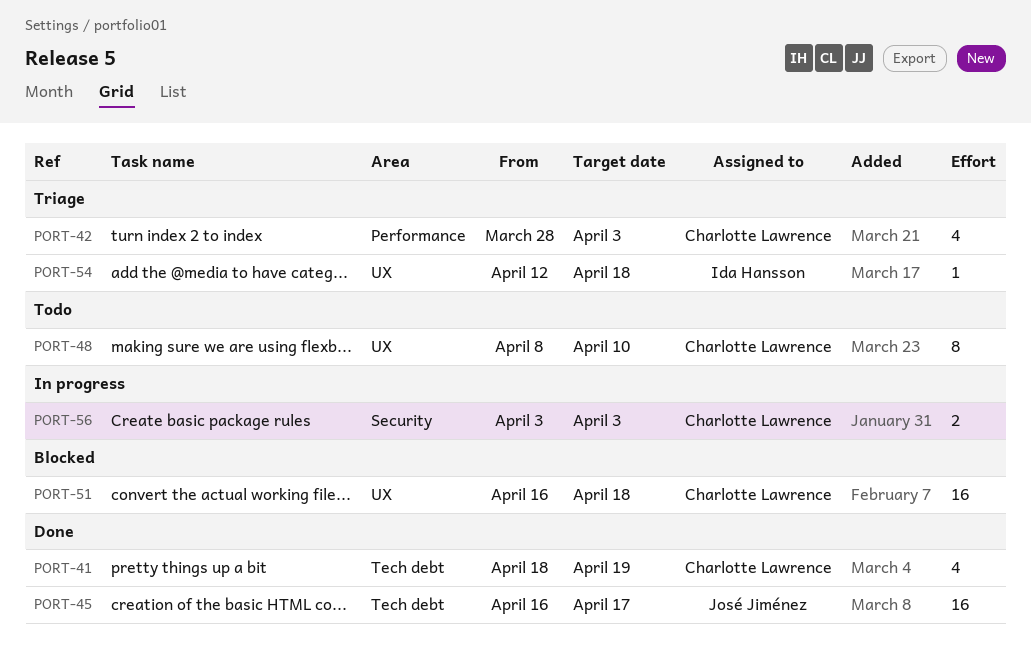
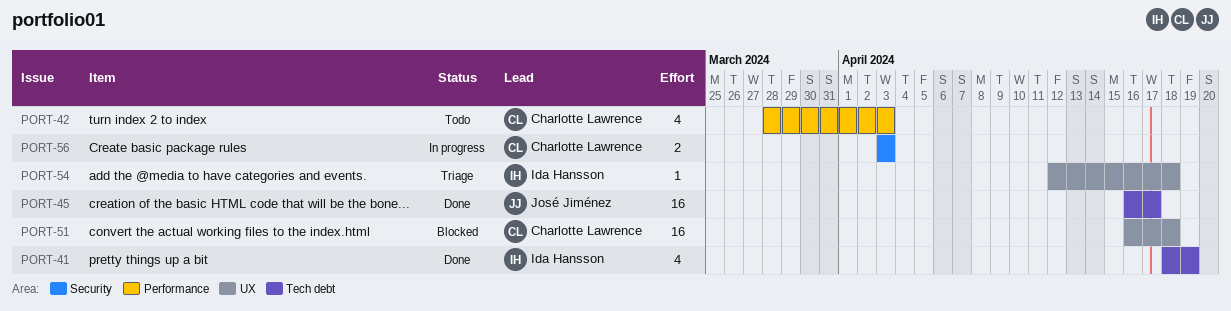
PORT-41, owner: Charlotte Lawrence -> Ida Hansson
PORT-42, status: Triage -> Todo
PORT-48: present -> none

